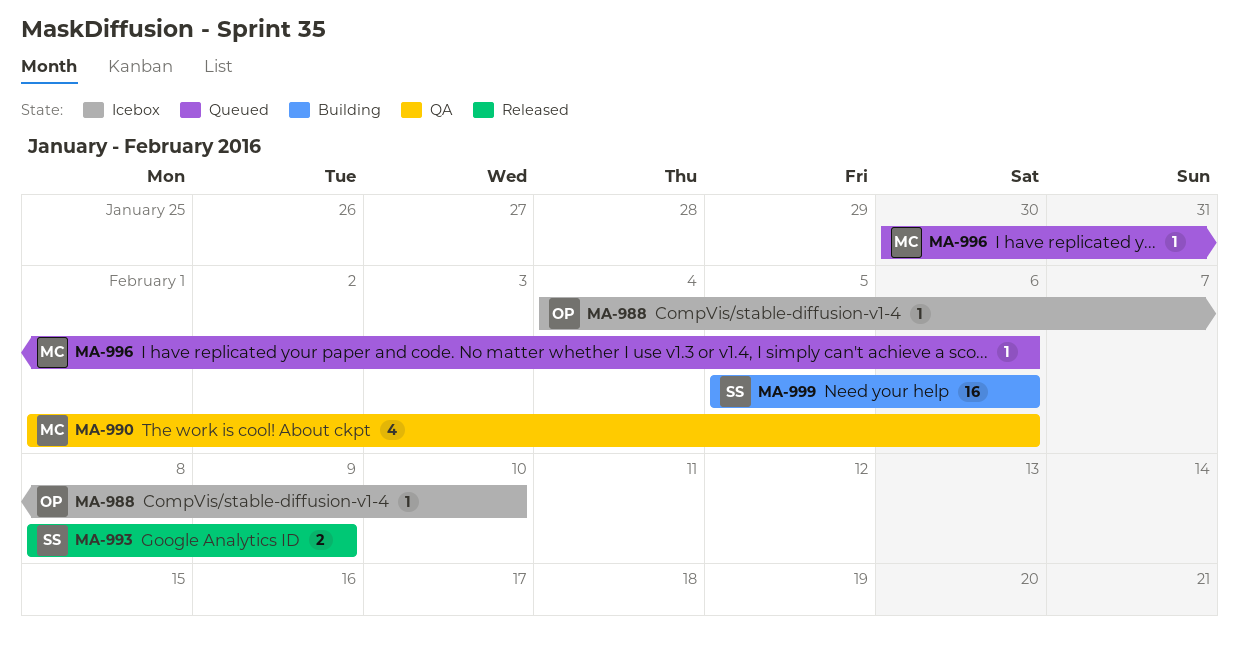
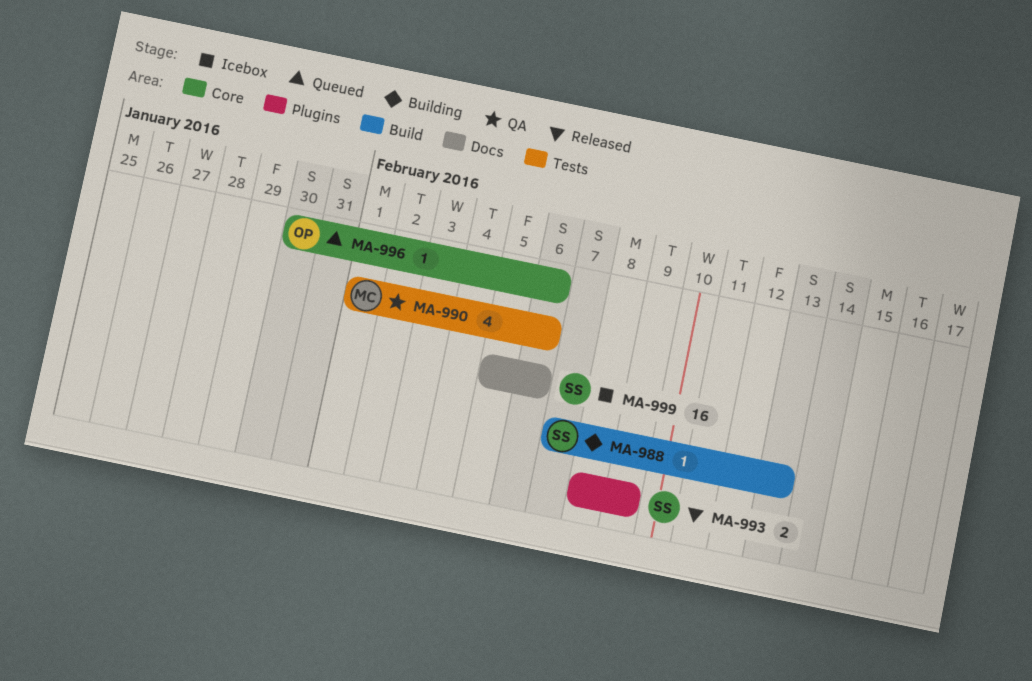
MA-988, status: Icebox -> Building
MA-988, owner: OP -> SS
MA-988, start: Feb 4 -> Feb 7
MA-988, due: Feb 10 -> Feb 13
MA-996, owner: MC -> OP
MA-999, status: Building -> Icebox

